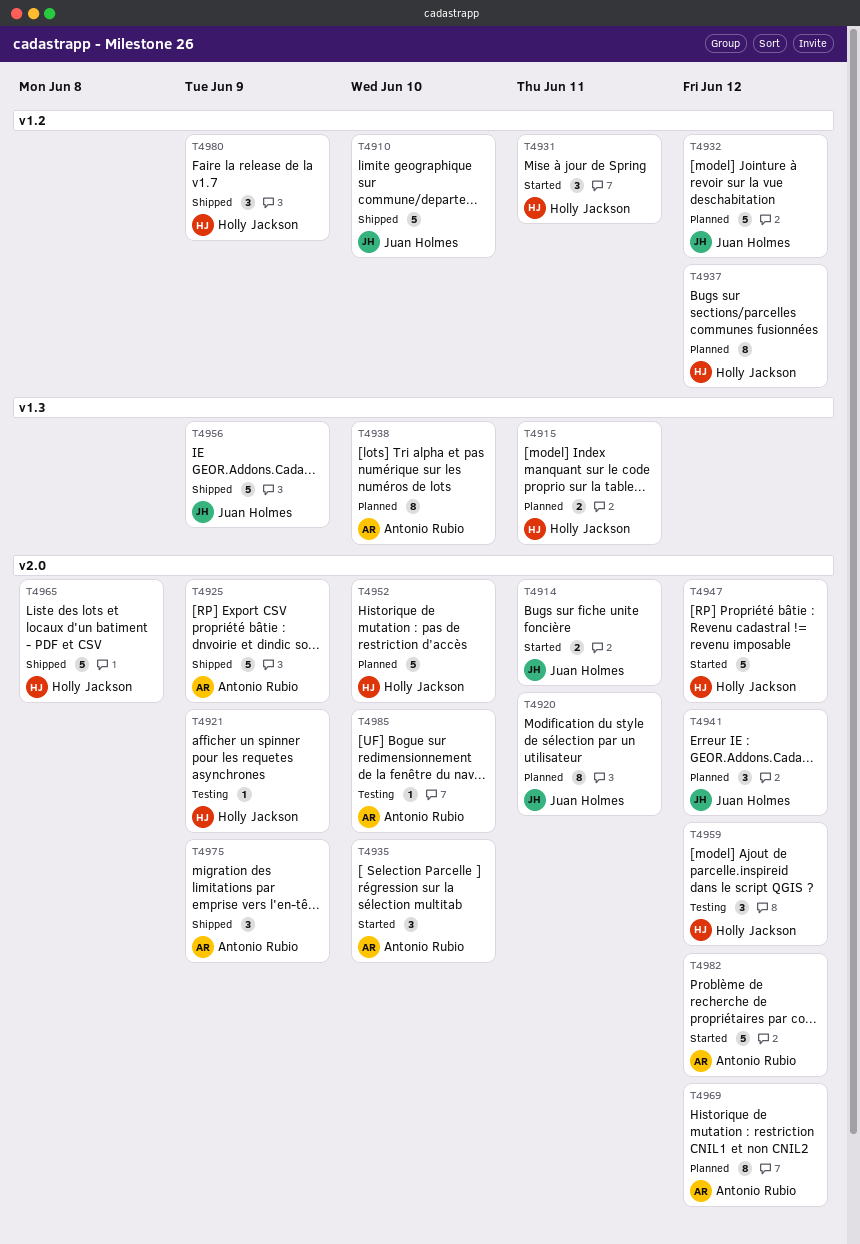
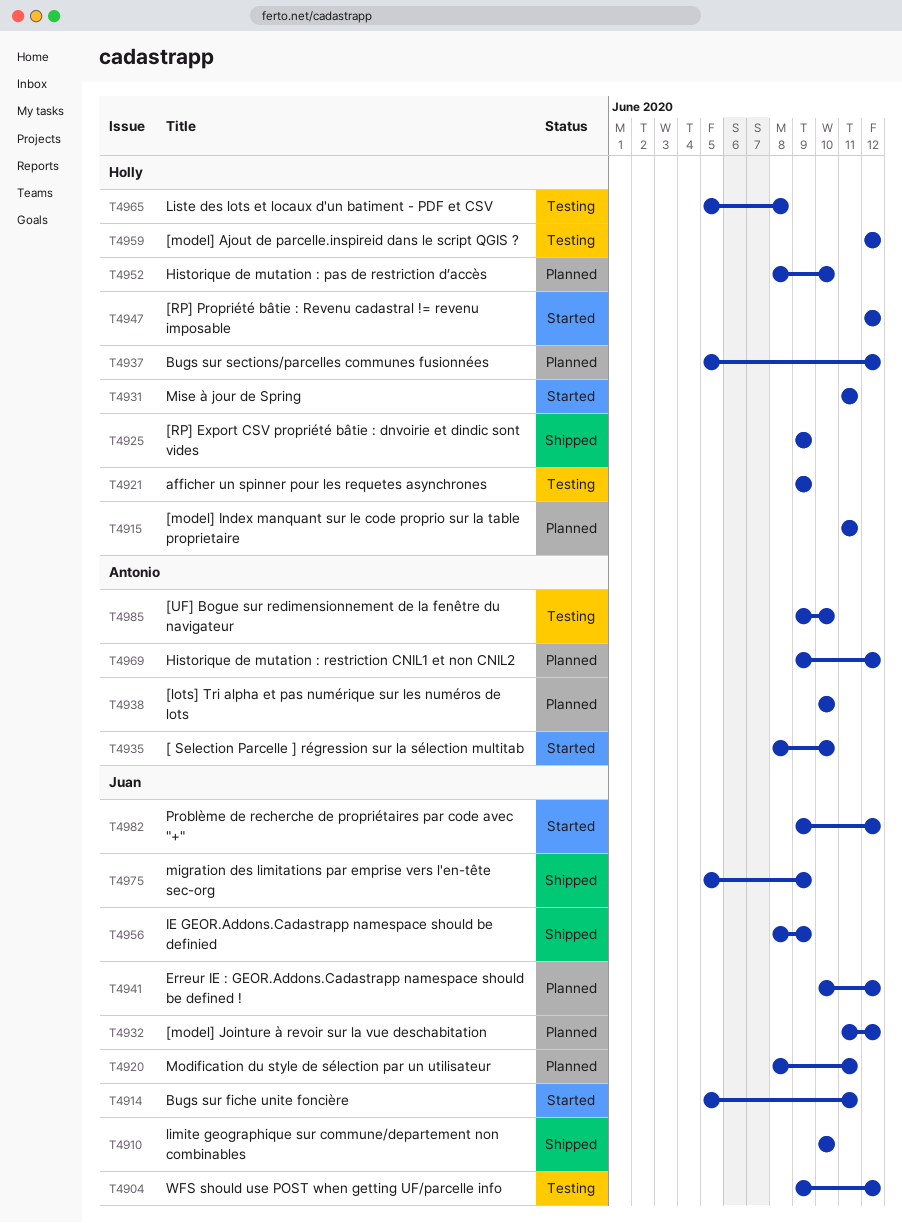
T4904: none -> present
T4925, owner: Antonio Rubio -> Holly Jackson
T4965, status: Shipped -> Testing
T4975, owner: Antonio Rubio -> Juan Holmes
T4980: present -> none
T4982, owner: Antonio Rubio -> Juan Holmes

